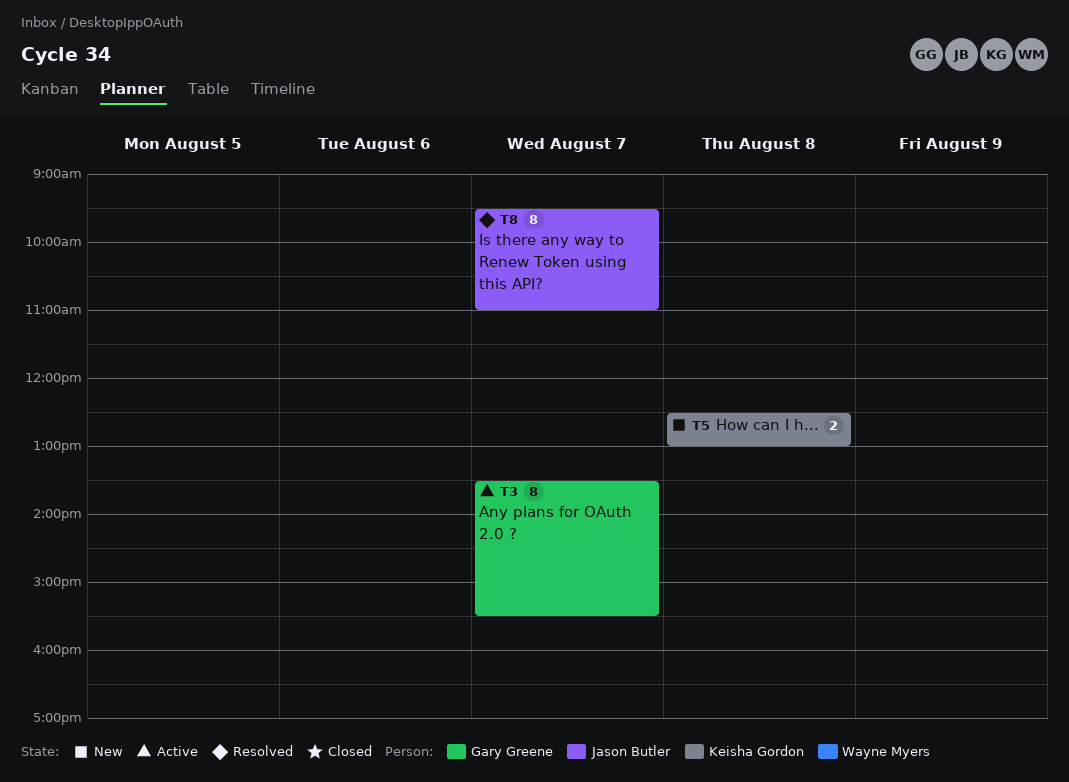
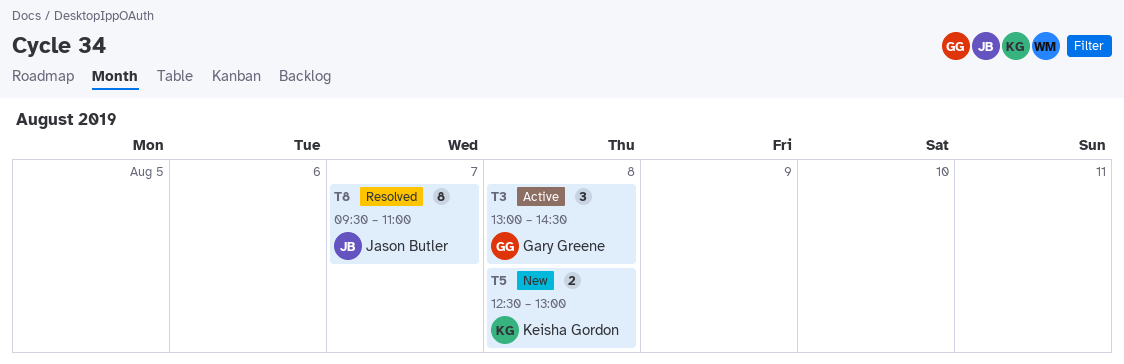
T3, estimate: 8 -> 3
T3, day: Aug 7 -> Aug 8
T3, begins: 13:30 -> 13:00
T3, ends: 15:30 -> 14:30

